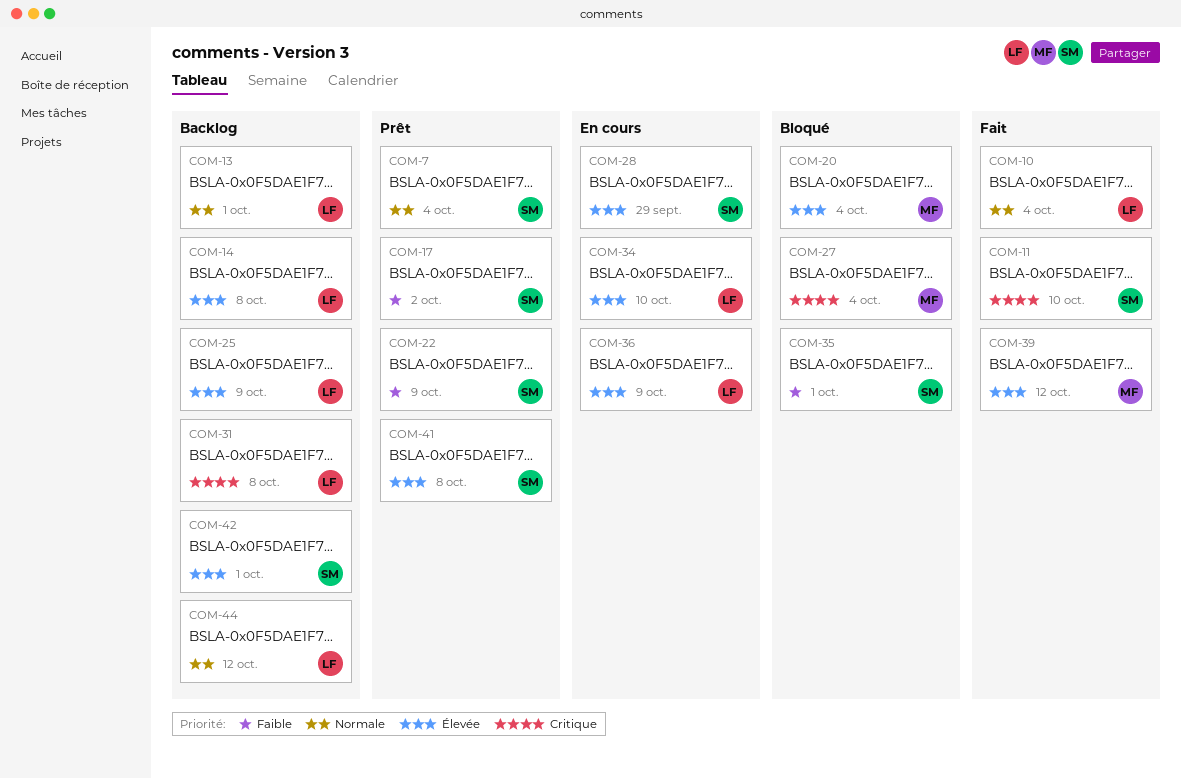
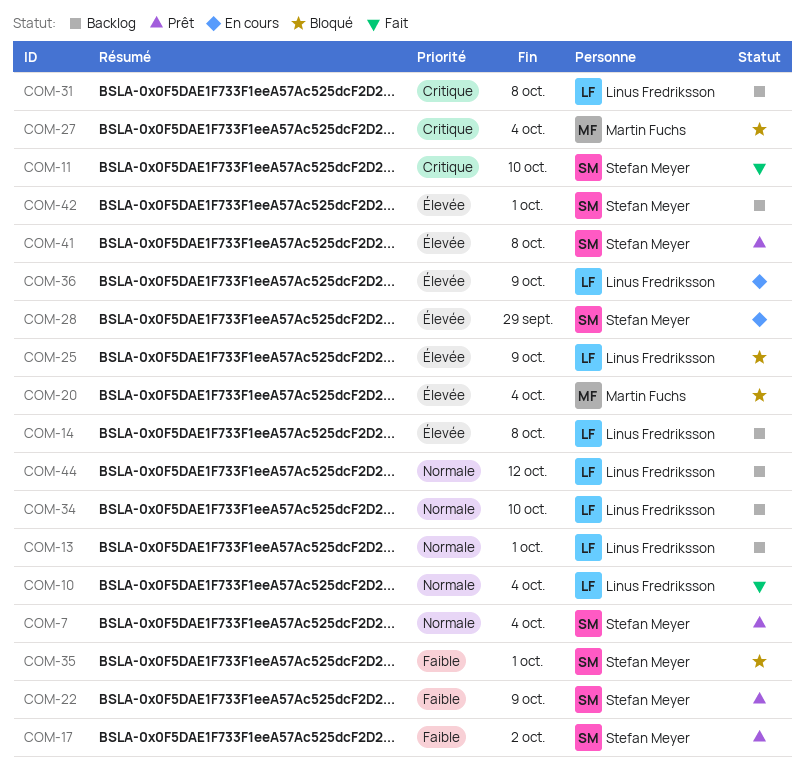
COM-25, status: Backlog -> Bloqué
COM-34, status: En cours -> Backlog
COM-34, priority: Élevée -> Normale
COM-39: present -> none

